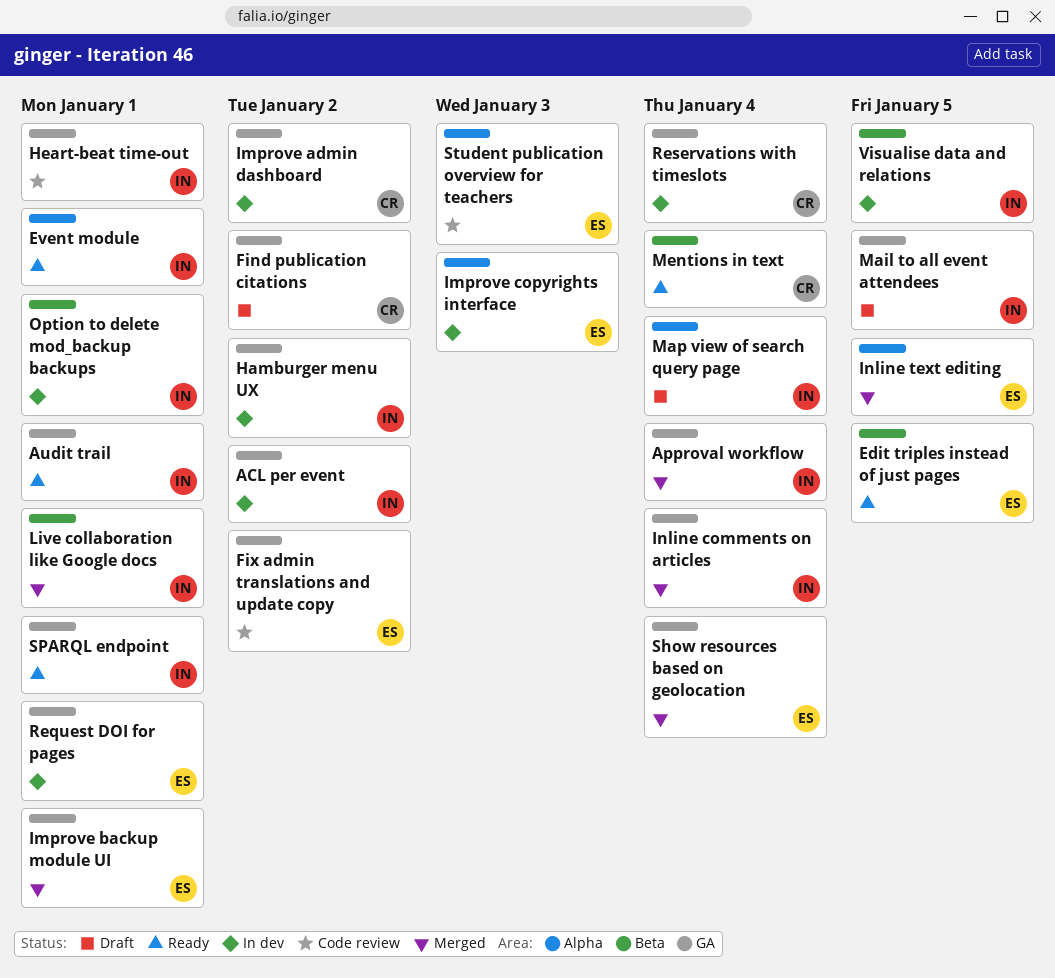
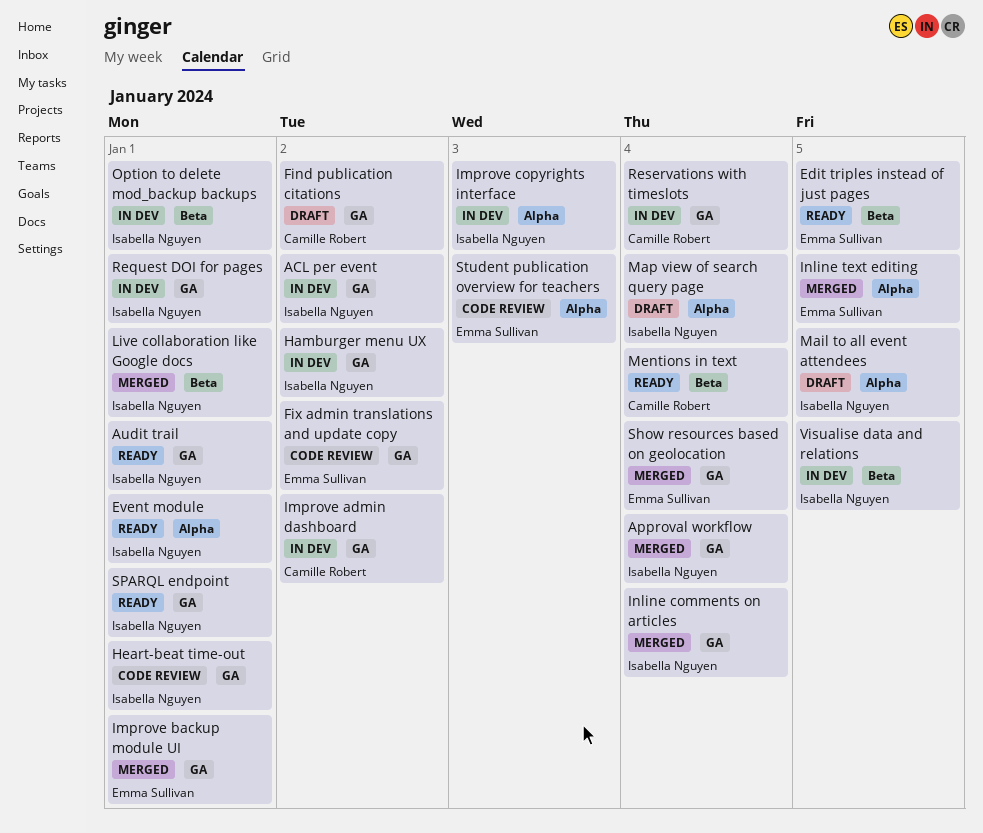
Improve copyrights interface, owner: Emma Sullivan -> Isabella Nguyen
Mail to all event attendees, label: GA -> Alpha
Request DOI for pages, owner: Emma Sullivan -> Isabella Nguyen

